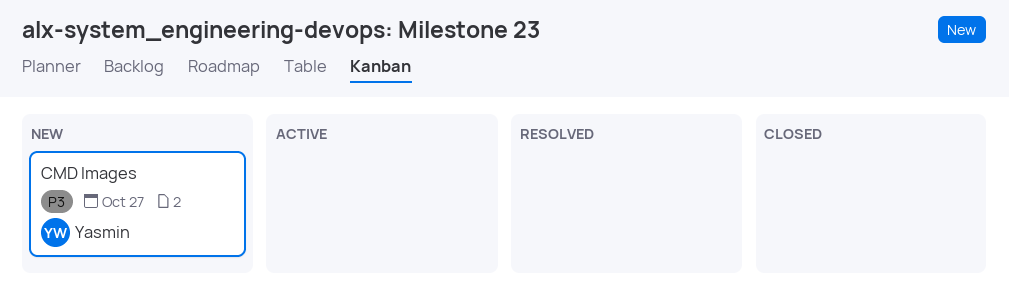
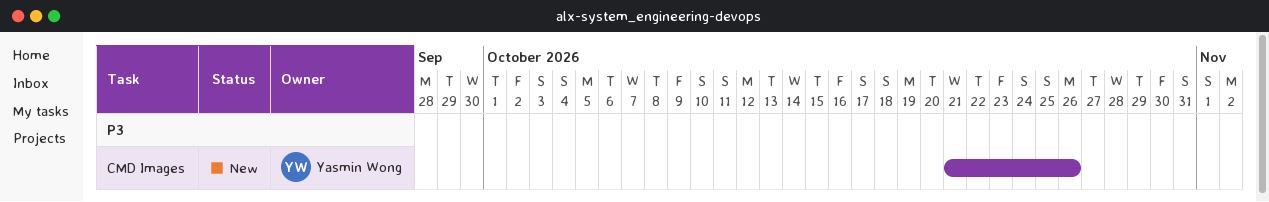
CMD Images, due: Oct 27 -> Oct 26

